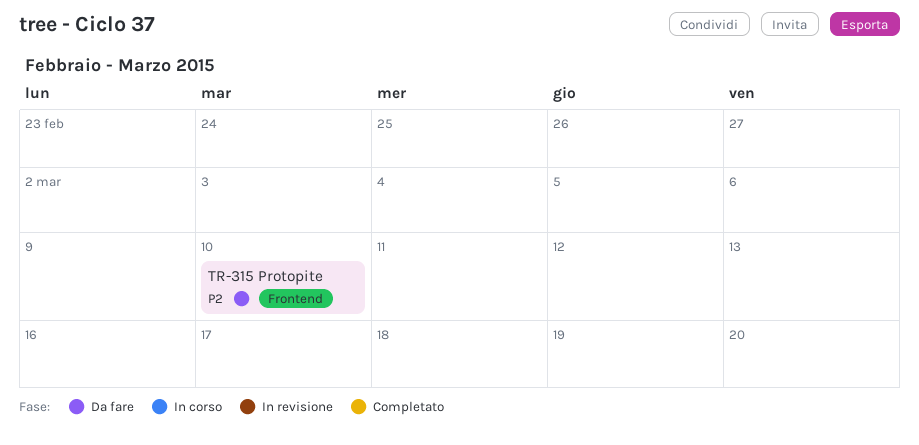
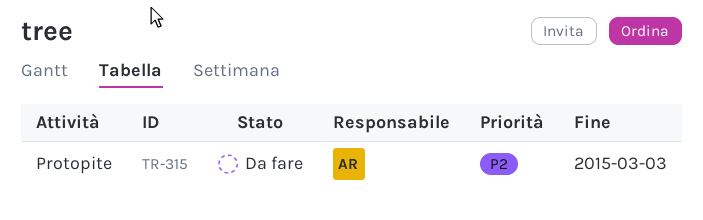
TR-315, due: Mar 10 -> Mar 3

